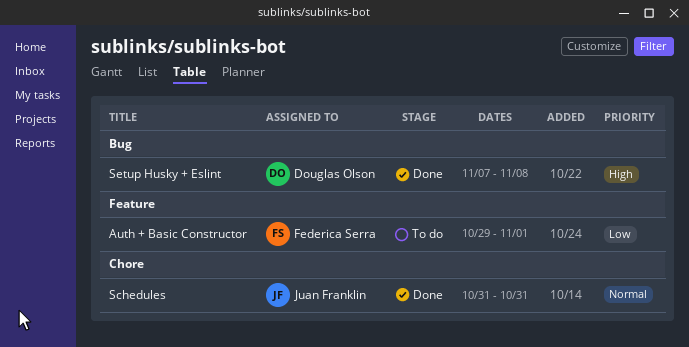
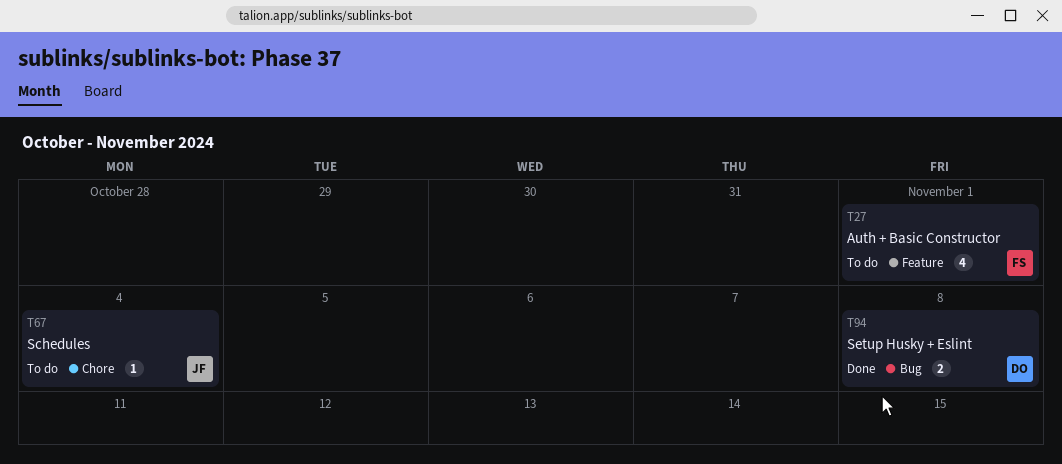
Schedules, status: Done -> To do
Schedules, due: Oct 31 -> Nov 4

